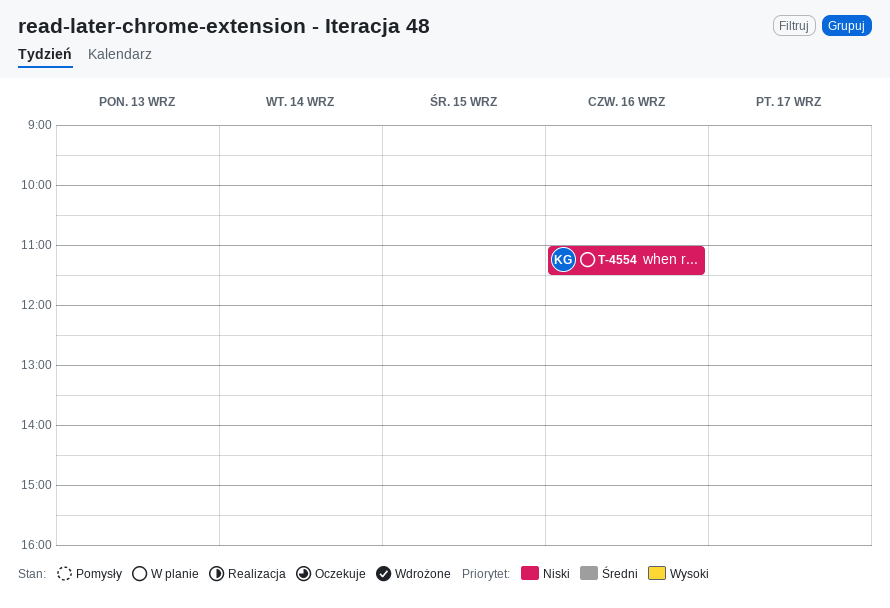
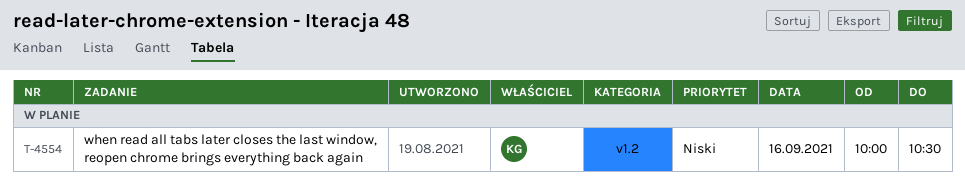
T-4554, begins: 11:00 -> 10:00
T-4554, ends: 11:30 -> 10:30

